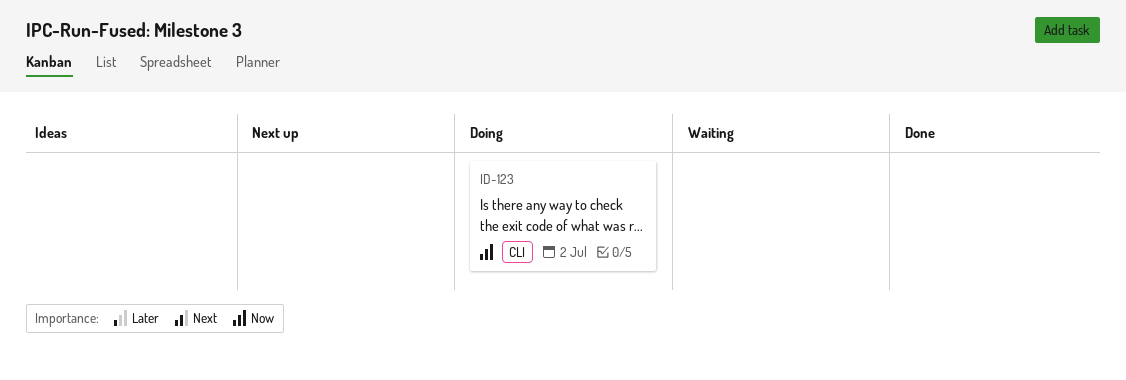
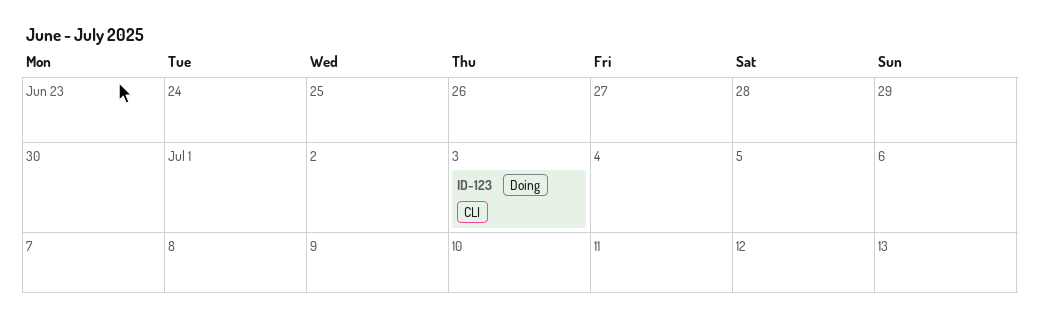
ID-123, due: Jul 2 -> Jul 3

